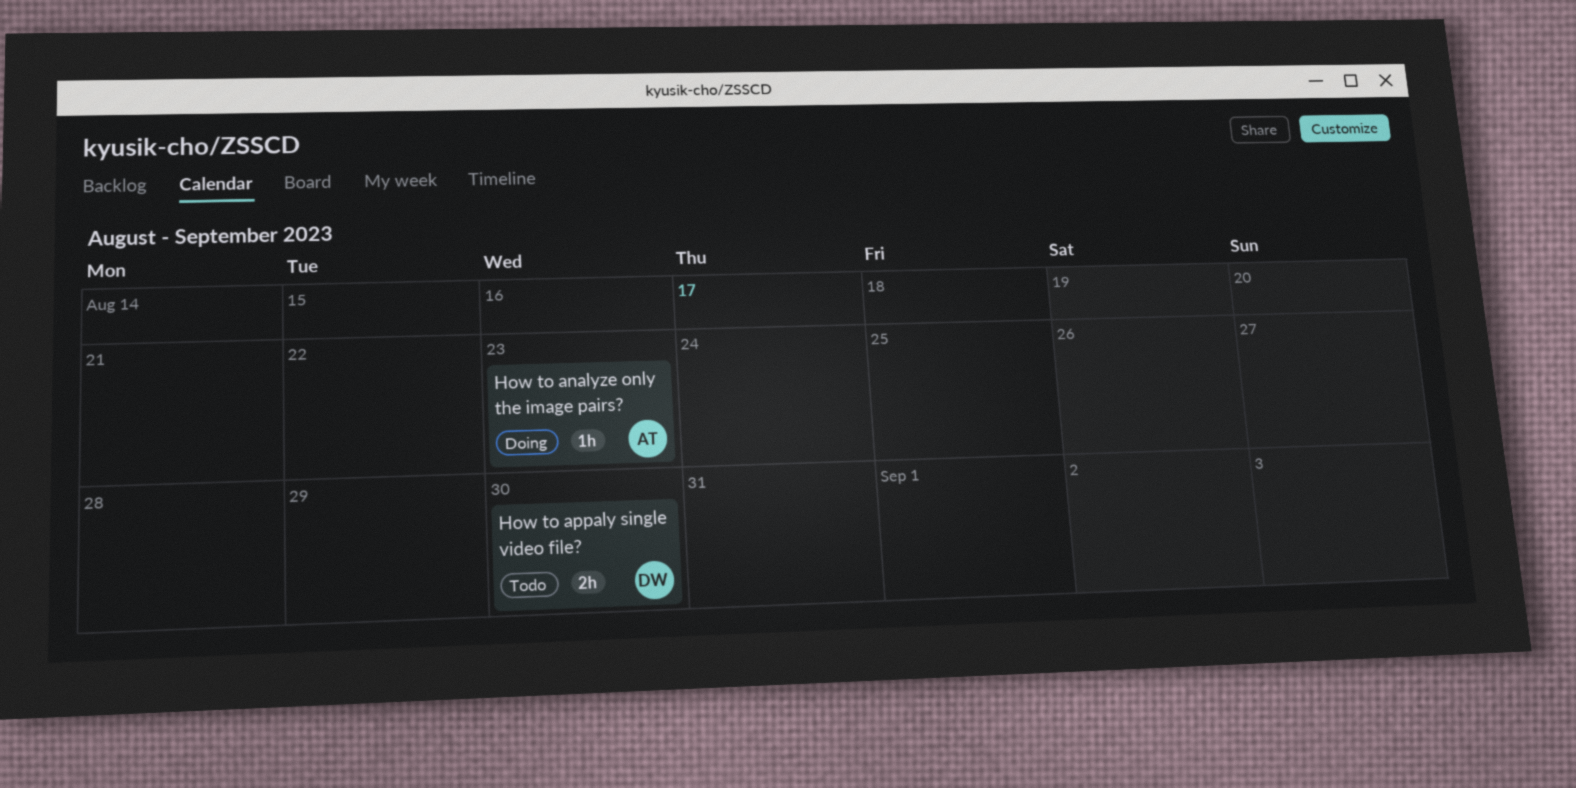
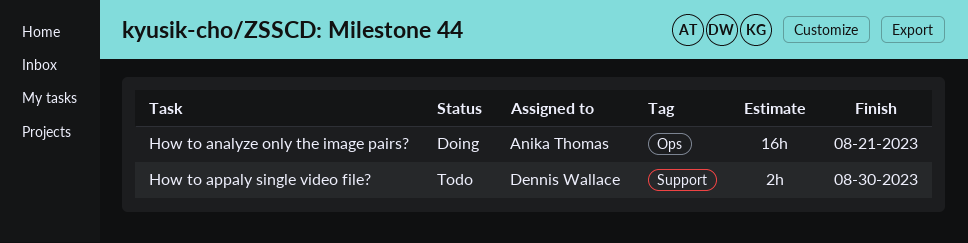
How to analyze only the image pairs?, estimate: 1h -> 16h
How to analyze only the image pairs?, due: Aug 23 -> Aug 21

